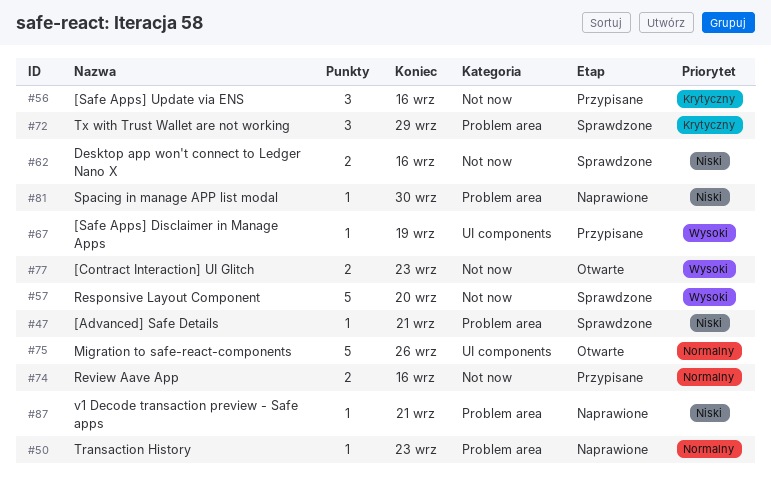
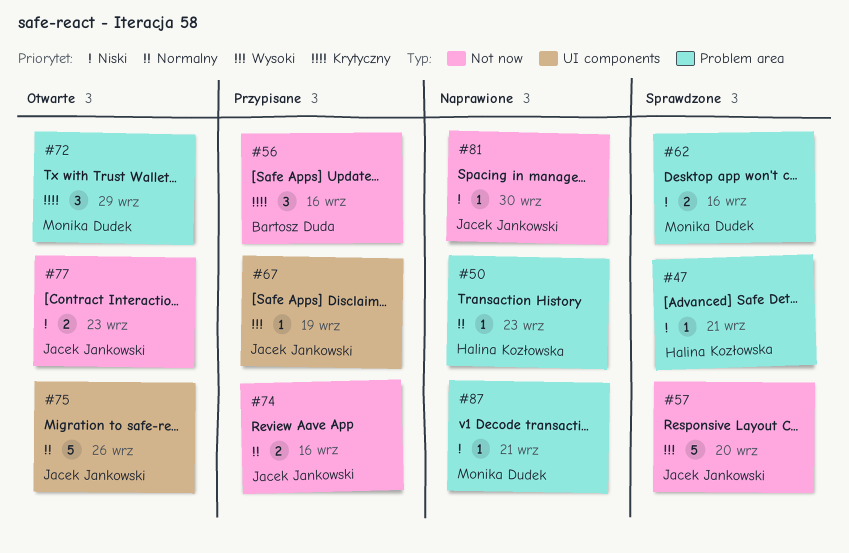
#62, label: Not now -> Problem area
#72, status: Sprawdzone -> Otwarte
#77, priority: Wysoki -> Niski
#81, label: Problem area -> Not now

